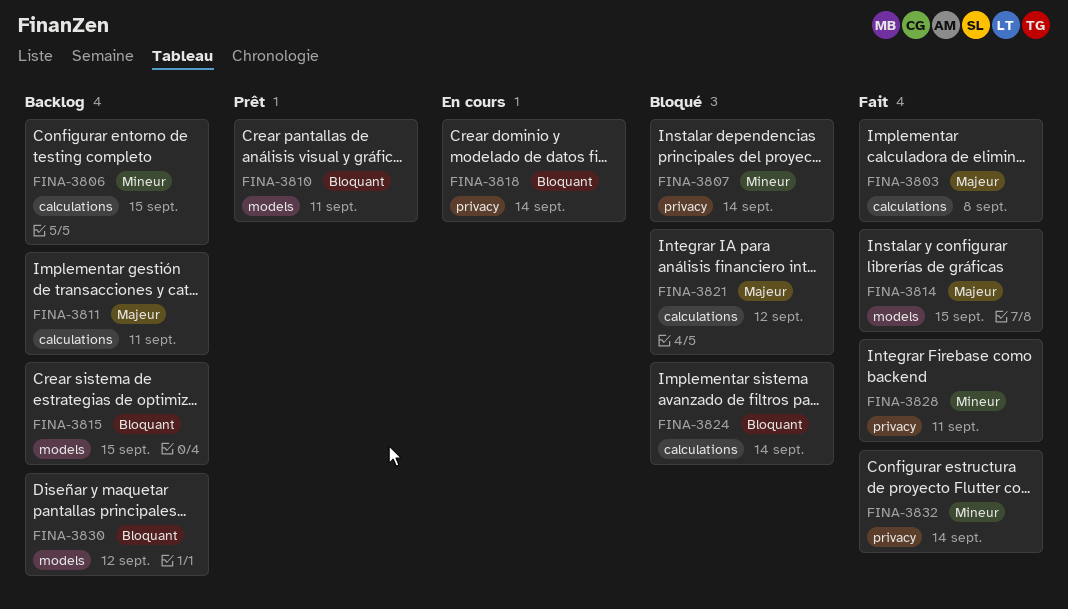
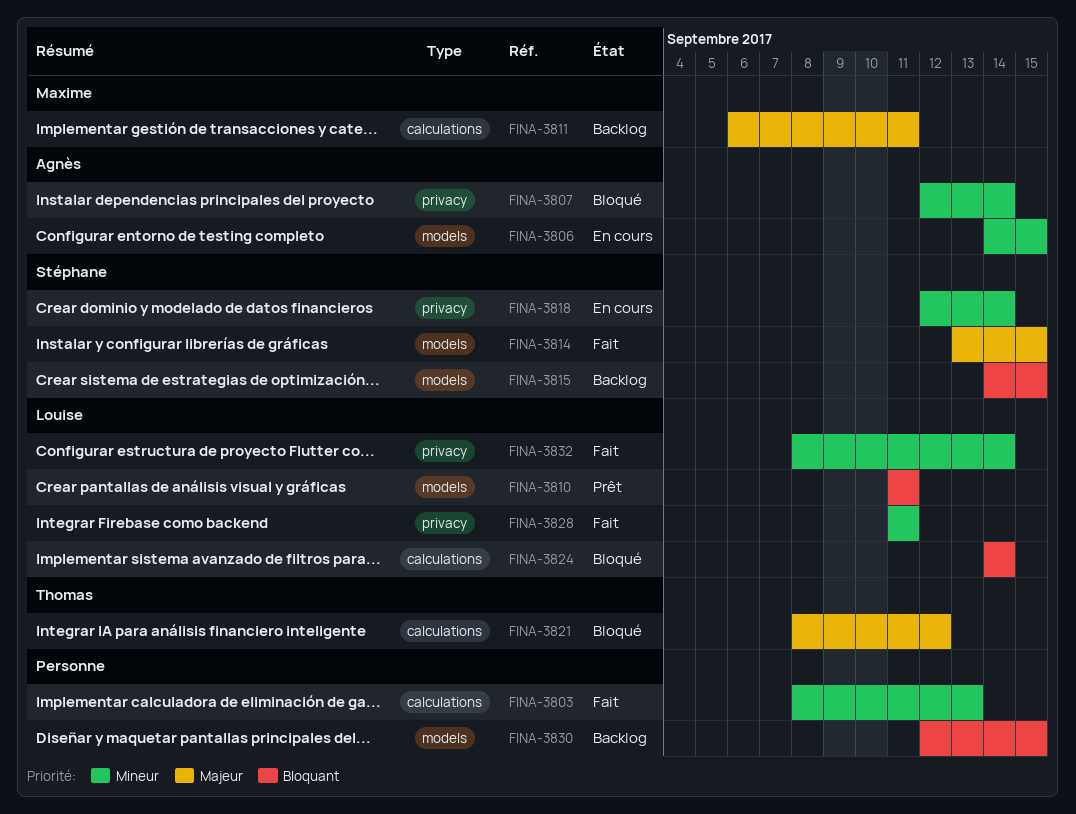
FINA-3803, priority: Majeur -> Mineur
FINA-3803, due: Sep 8 -> Sep 13
FINA-3806, status: Backlog -> En cours
FINA-3806, label: calculations -> models
FINA-3818, priority: Bloquant -> Mineur
FINA-3830, due: Sep 12 -> Sep 15

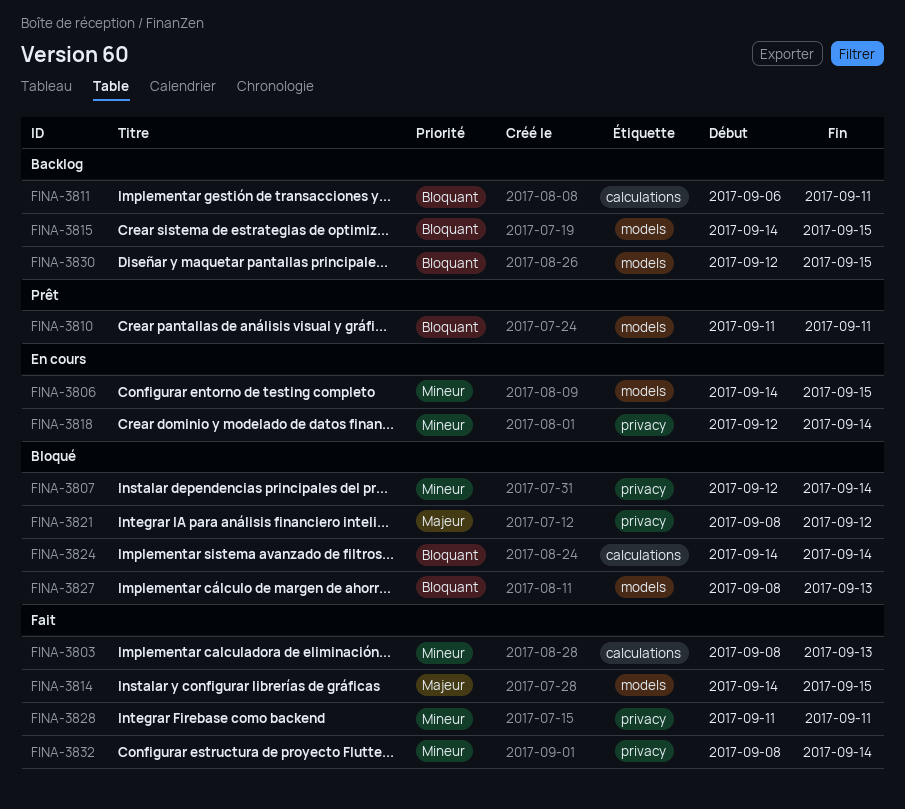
FINA-3811, priority: Majeur -> Bloquant
FINA-3814, start: Sep 13 -> Sep 14
FINA-3821, label: calculations -> privacy
FINA-3827: none -> present

